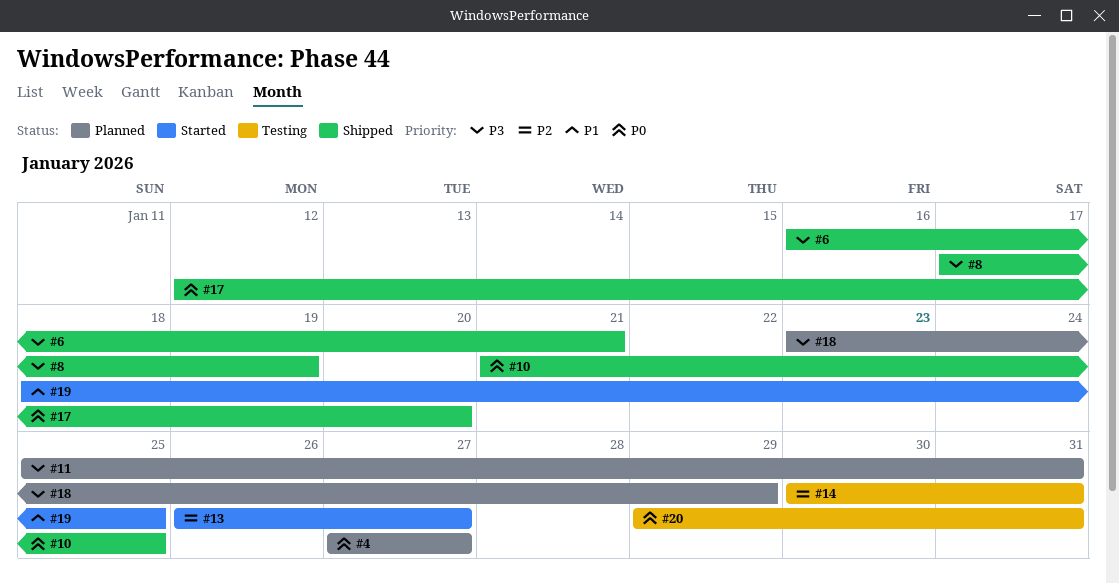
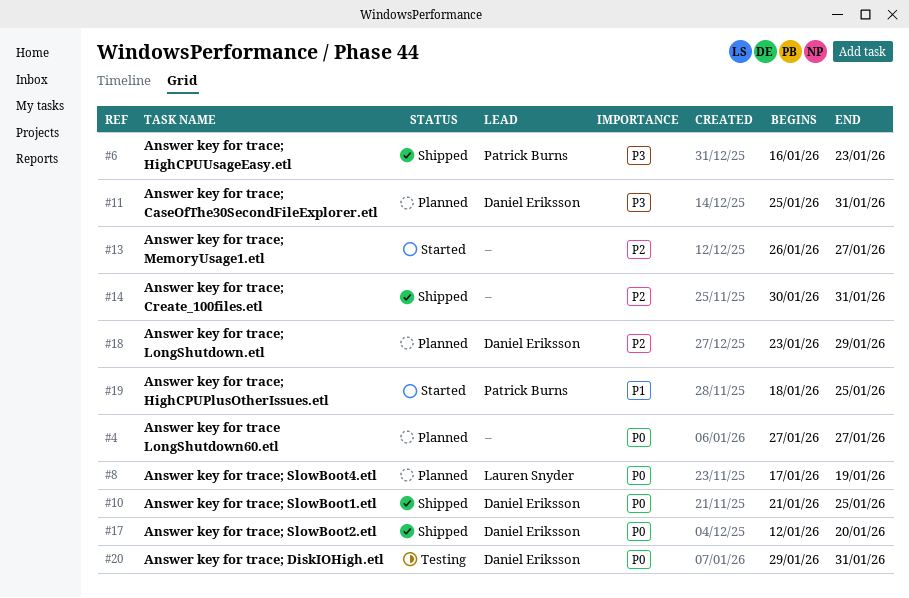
#6, due: Jan 21 -> Jan 23
#8, status: Shipped -> Planned
#8, priority: P3 -> P0
#14, status: Testing -> Shipped
#18, priority: P3 -> P2

